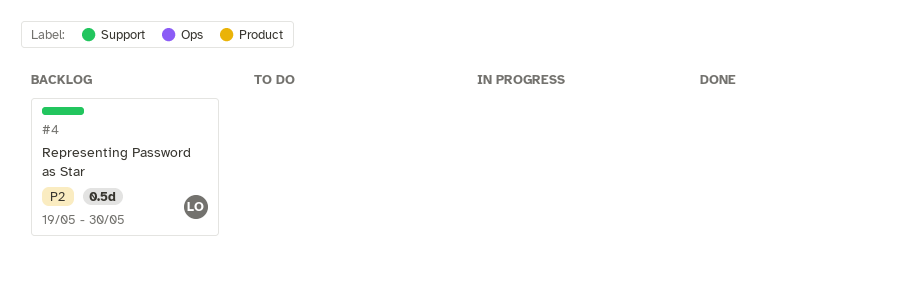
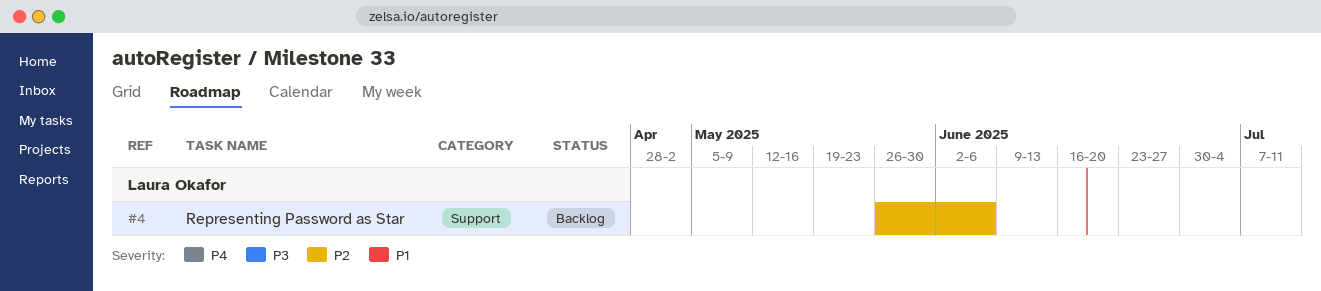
#4, start: May 19 -> May 26
#4, due: May 30 -> Jun 6

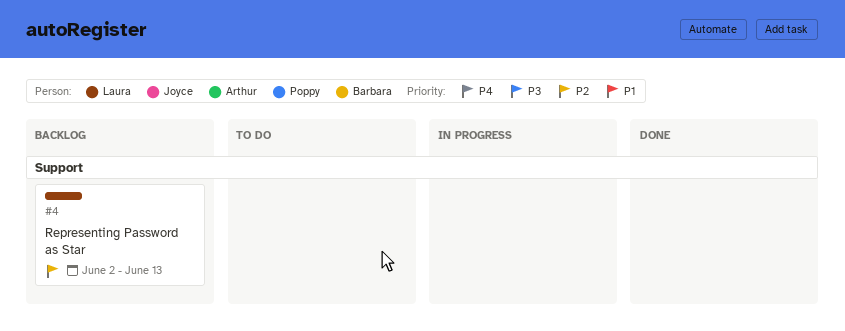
#4, start: May 26 -> Jun 2
#4, due: Jun 6 -> Jun 13

